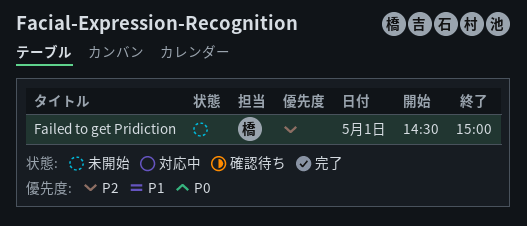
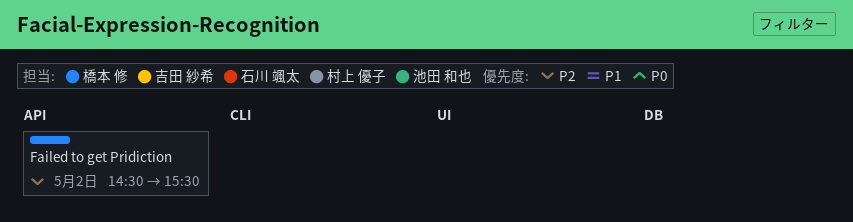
Failed to get Pridiction, day: May 1 -> May 2
Failed to get Pridiction, ends: 15:00 -> 15:30

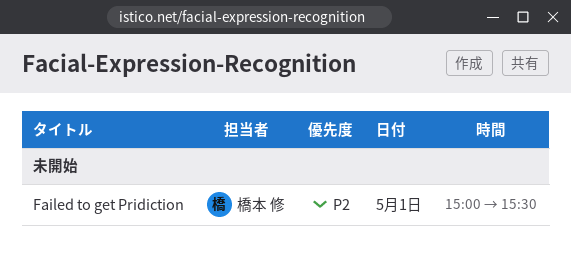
Failed to get Pridiction, day: May 2 -> May 1
Failed to get Pridiction, begins: 14:30 -> 15:00

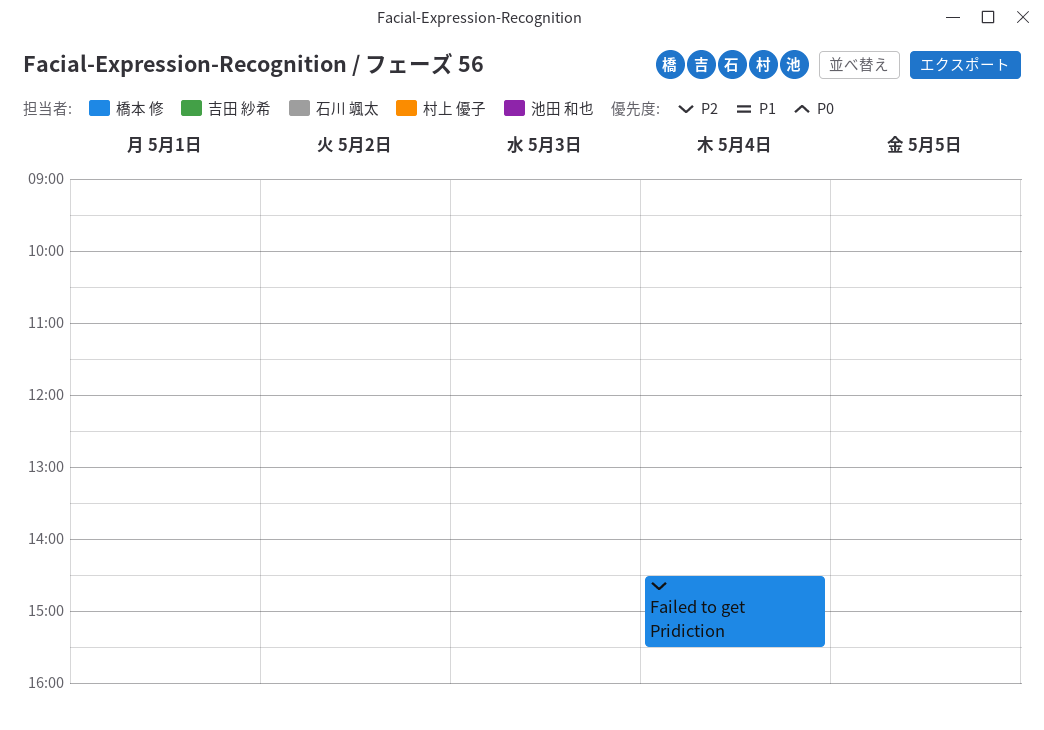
Failed to get Pridiction, day: May 1 -> May 4
Failed to get Pridiction, begins: 15:00 -> 14:30

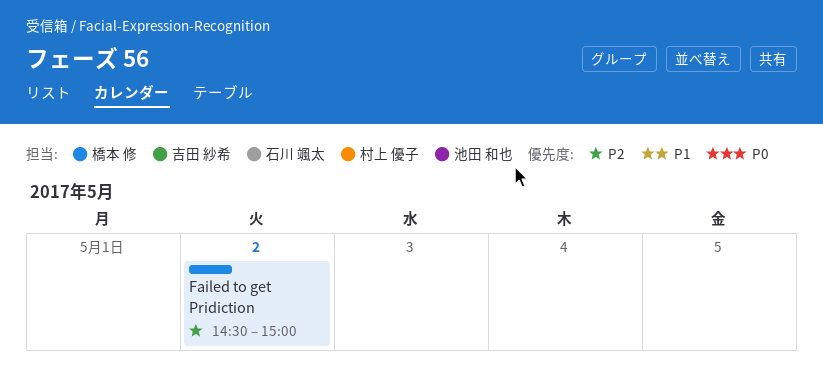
Failed to get Pridiction, day: May 4 -> May 2
Failed to get Pridiction, ends: 15:30 -> 15:00

